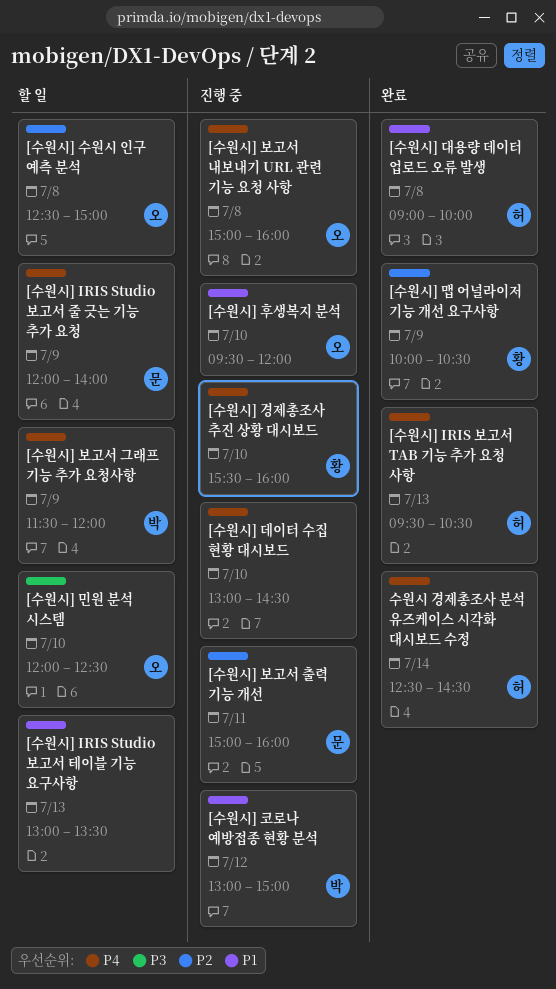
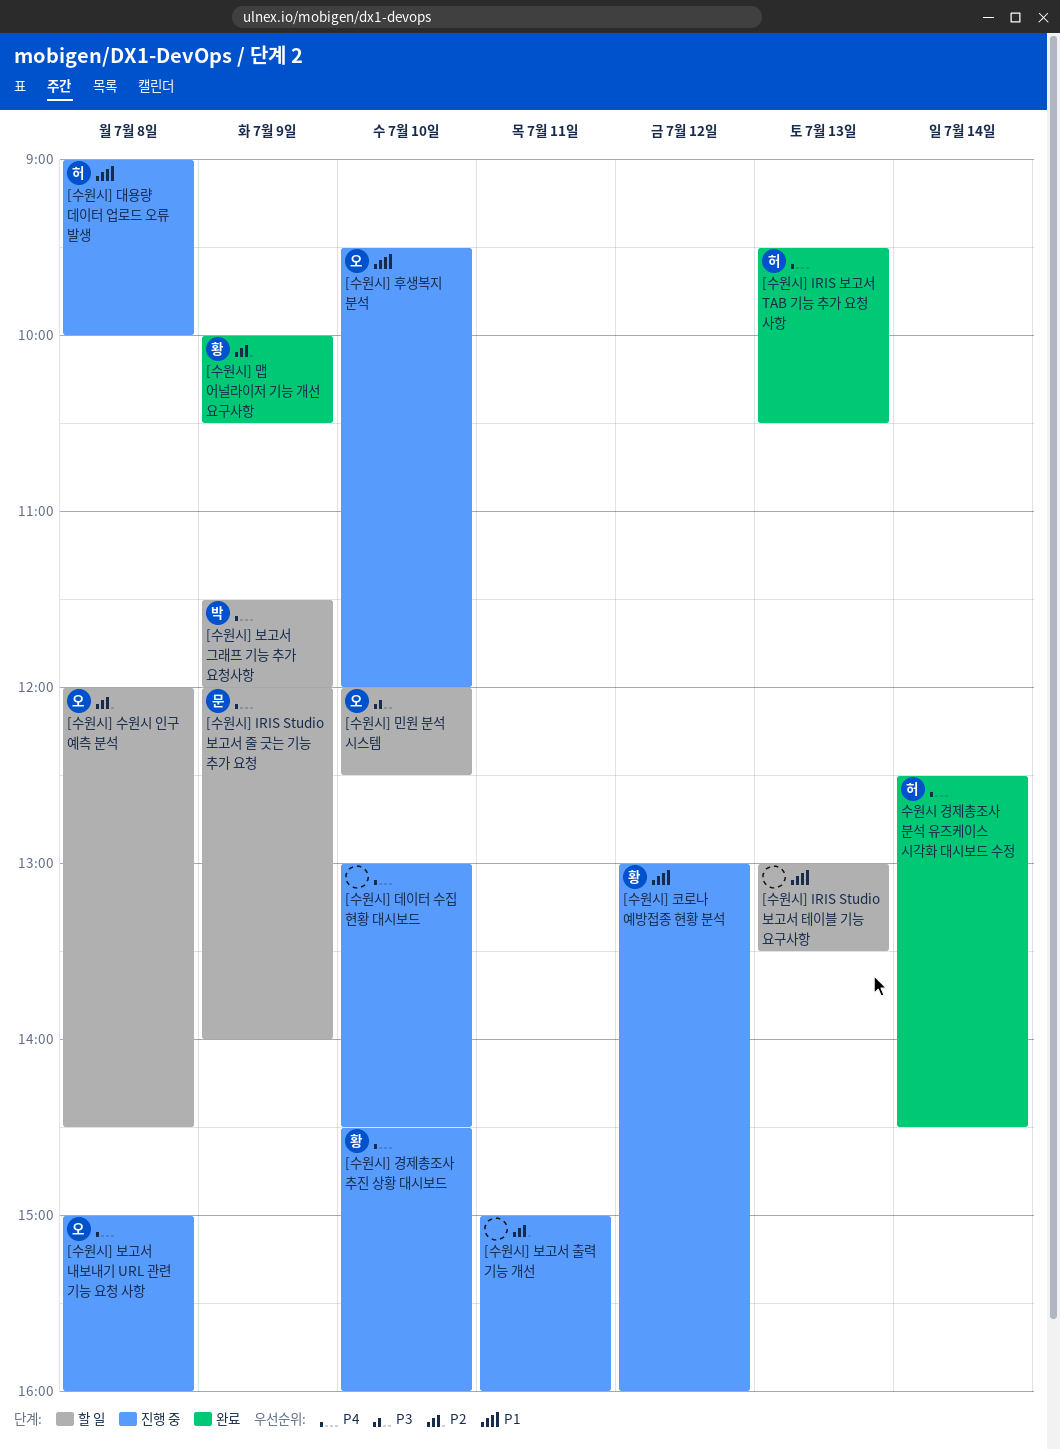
[수원시] 경제총조사 추진 상황 대시보드, begins: 15:30 -> 14:30
[수원시] 대용량 데이터 업로드 오류 발생, status: 완료 -> 진행 중
[수원시] 보고서 출력 기능 개선, owner: 문 -> none
[수원시] 수원시 인구 예측 분석, begins: 12:30 -> 12:00
[수원시] 수원시 인구 예측 분석, ends: 15:00 -> 14:30
[수원시] 코로나 예방접종 현황 분석, owner: 박 -> 황
[수원시] 코로나 예방접종 현황 분석, ends: 15:00 -> 16:00

